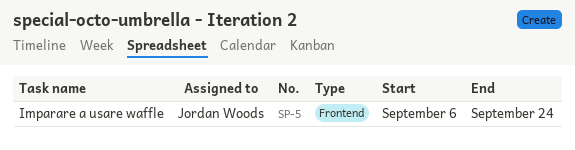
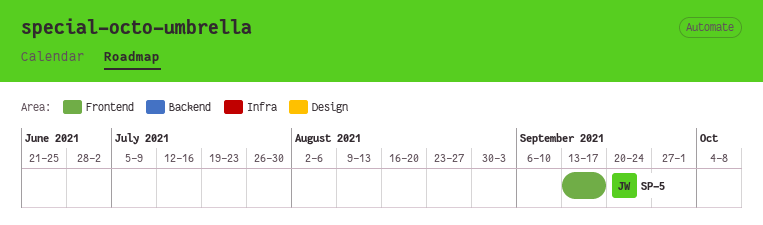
SP-5, start: Sep 6 -> Sep 13
SP-5, due: Sep 24 -> Sep 17

